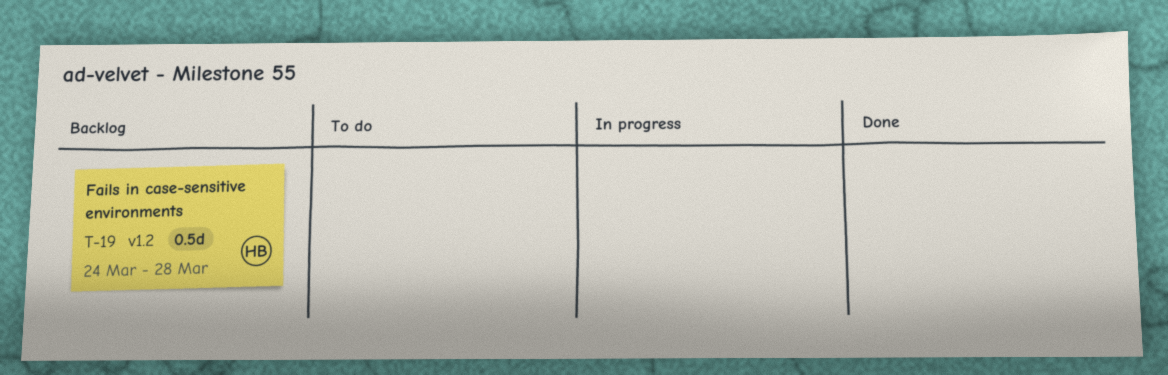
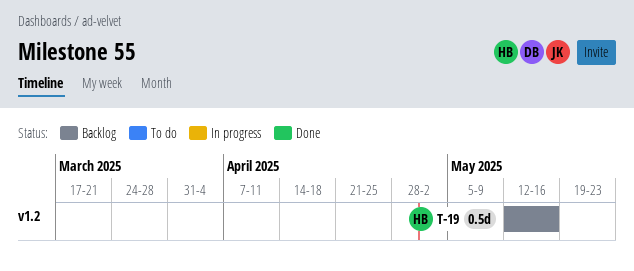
T-19, start: Mar 24 -> May 12
T-19, due: Mar 28 -> May 16

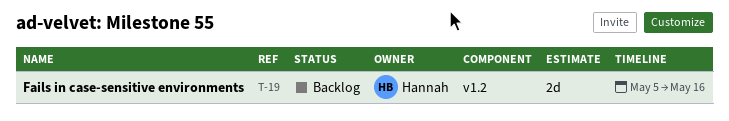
T-19, estimate: 0.5d -> 2d
T-19, start: May 12 -> May 5

